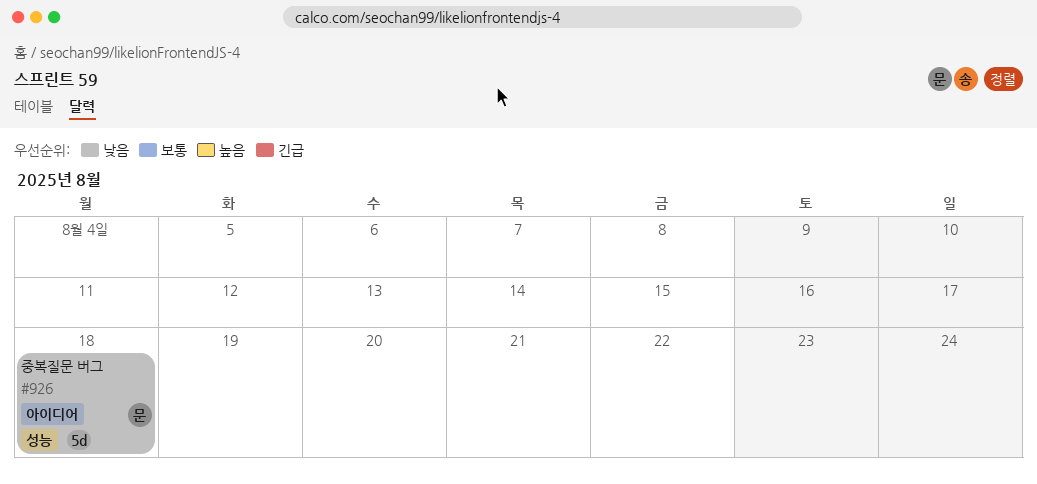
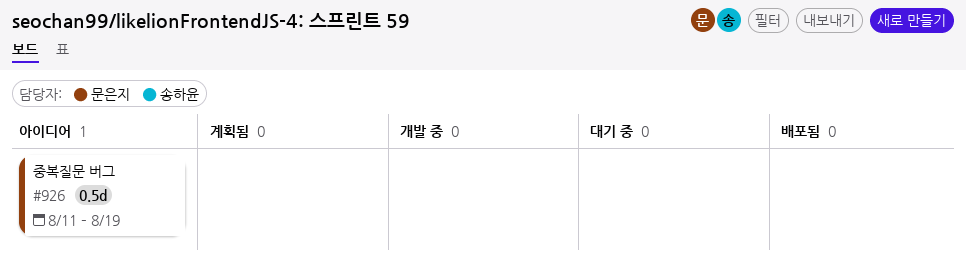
#926, estimate: 5d -> 0.5d
#926, due: Aug 18 -> Aug 19

